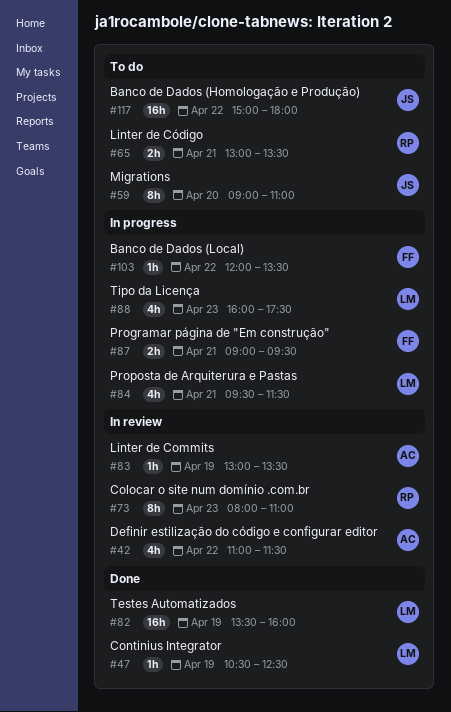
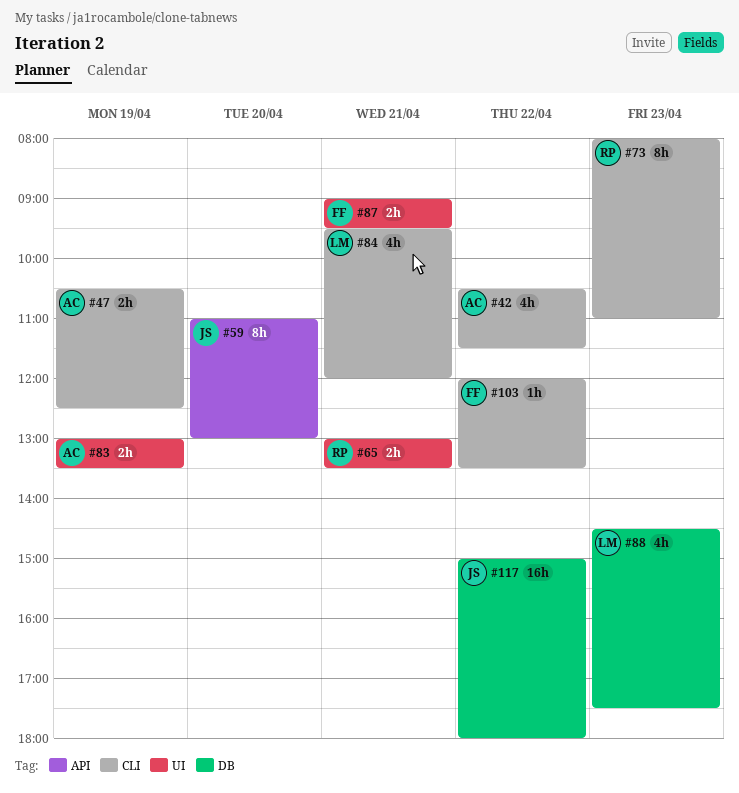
#42, begins: 11:00 -> 10:30
#47, owner: LM -> AC
#47, estimate: 1h -> 2h
#59, begins: 09:00 -> 11:00
#59, ends: 11:00 -> 13:00
#82: present -> none
#83, estimate: 1h -> 2h
#84, ends: 11:30 -> 12:00
#88, begins: 16:00 -> 14:30

